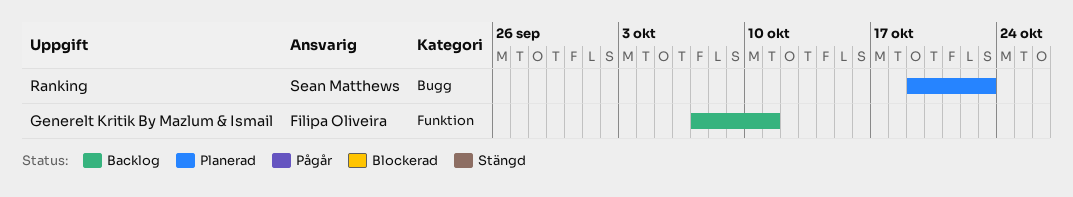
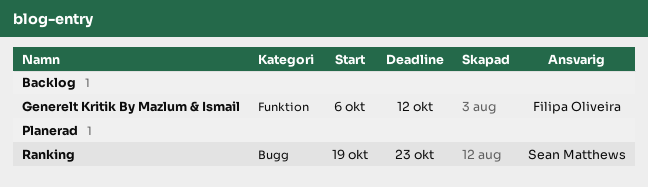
Generelt Kritik By Mazlum & Ismail, start: Oct 7 -> Oct 6
Generelt Kritik By Mazlum & Ismail, due: Oct 11 -> Oct 12

